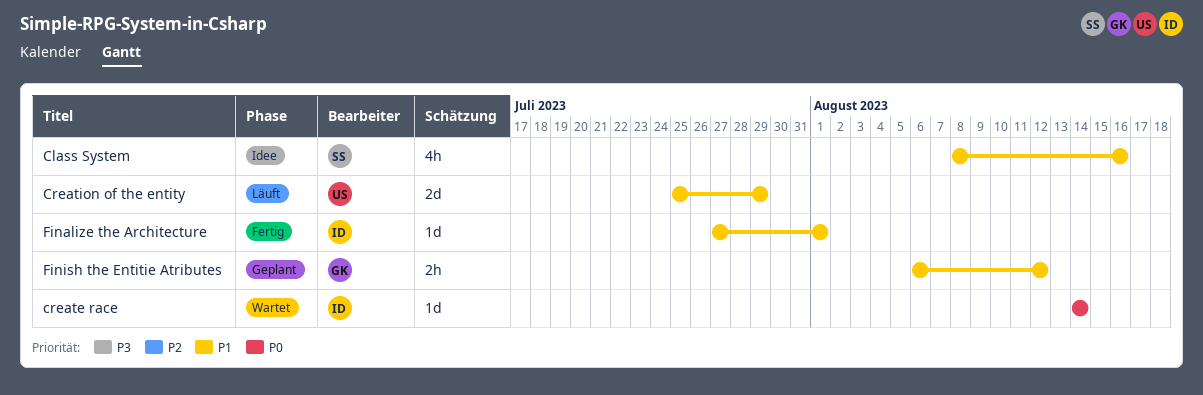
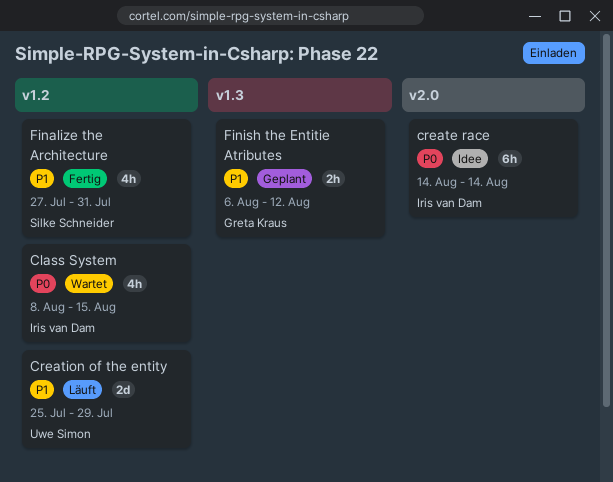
Class System, status: Idee -> Wartet
Class System, owner: Silke Schneider -> Iris van Dam
Class System, priority: P1 -> P0
Class System, due: Aug 16 -> Aug 15
create race, status: Wartet -> Idee
create race, estimate: 1d -> 6h
Finalize the Architecture, owner: Iris van Dam -> Silke Schneider
Finalize the Architecture, estimate: 1d -> 4h
Finalize the Architecture, due: Aug 1 -> Jul 31

